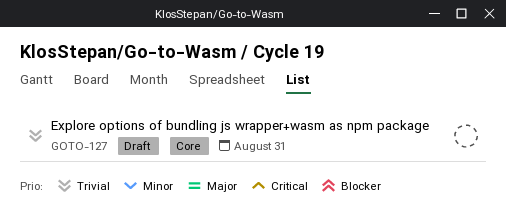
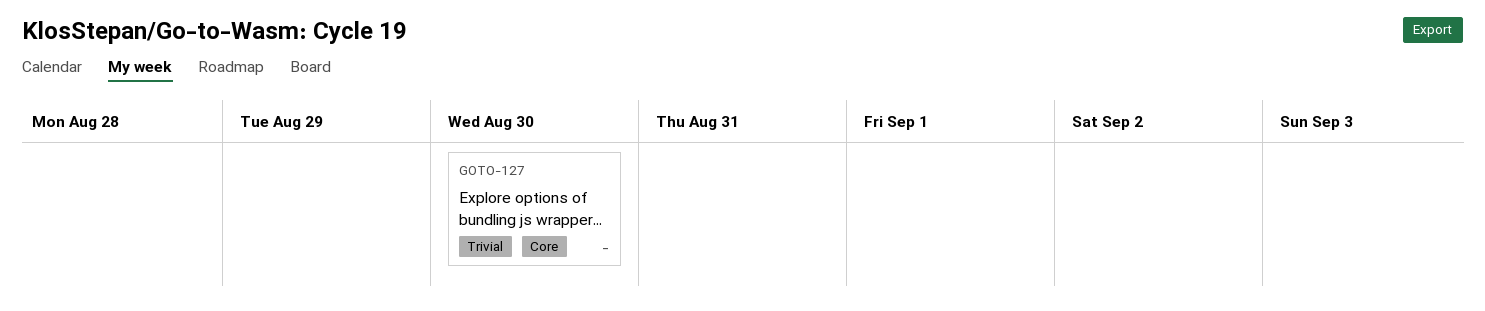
GOTO-127, due: Aug 31 -> Aug 30

